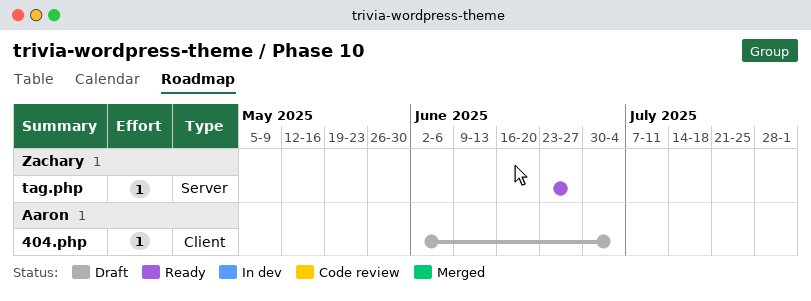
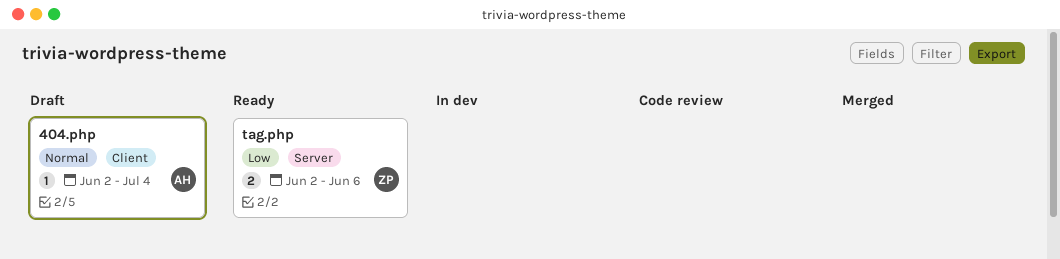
tag.php, estimate: 1 -> 2
tag.php, start: Jun 23 -> Jun 2
tag.php, due: Jun 27 -> Jun 6

